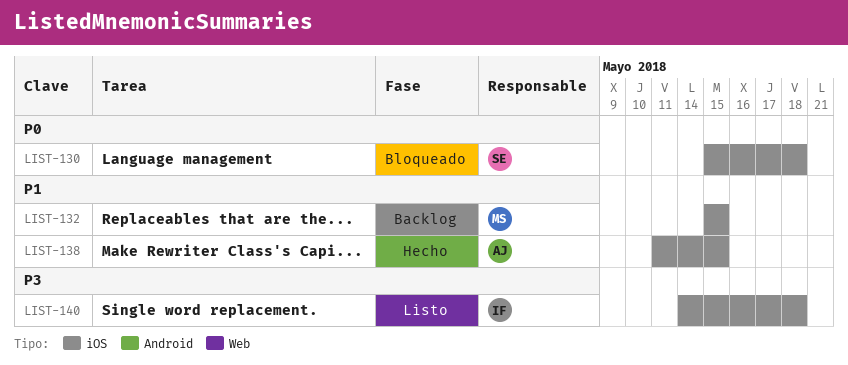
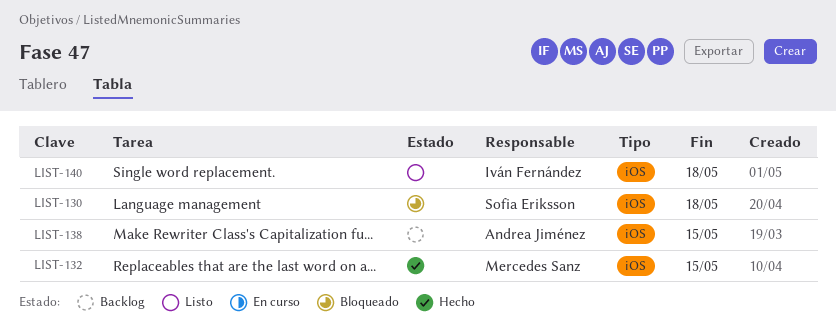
LIST-132, status: Backlog -> Hecho
LIST-138, status: Hecho -> Backlog

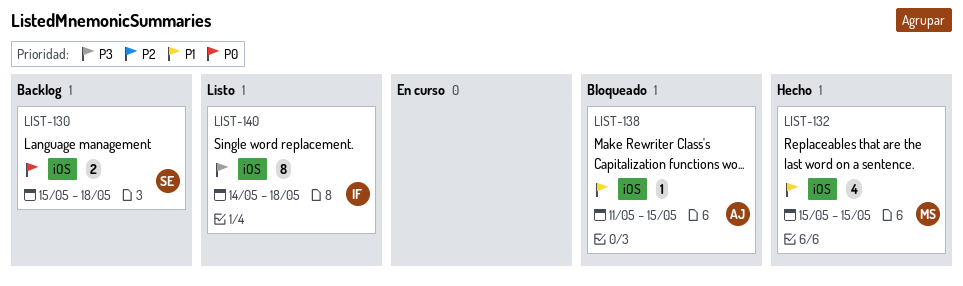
LIST-130, status: Bloqueado -> Backlog
LIST-138, status: Backlog -> Bloqueado

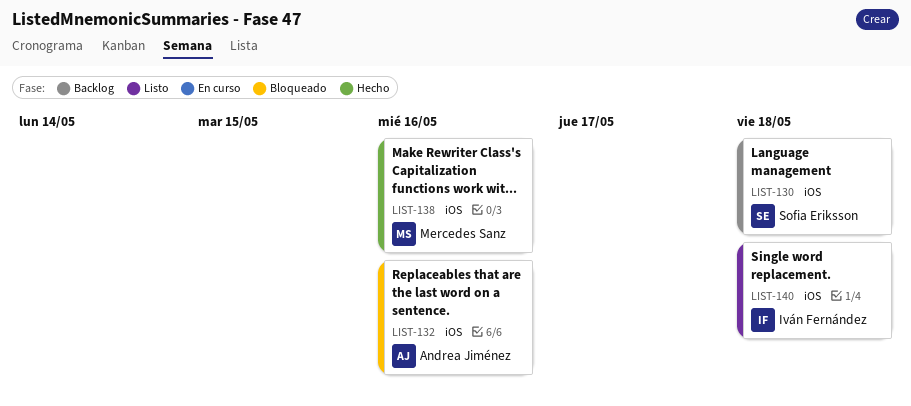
LIST-132, status: Hecho -> Bloqueado
LIST-132, owner: Mercedes Sanz -> Andrea Jiménez
LIST-132, due: May 15 -> May 16
LIST-138, status: Bloqueado -> Hecho
LIST-138, owner: Andrea Jiménez -> Mercedes Sanz
LIST-138, due: May 15 -> May 16

